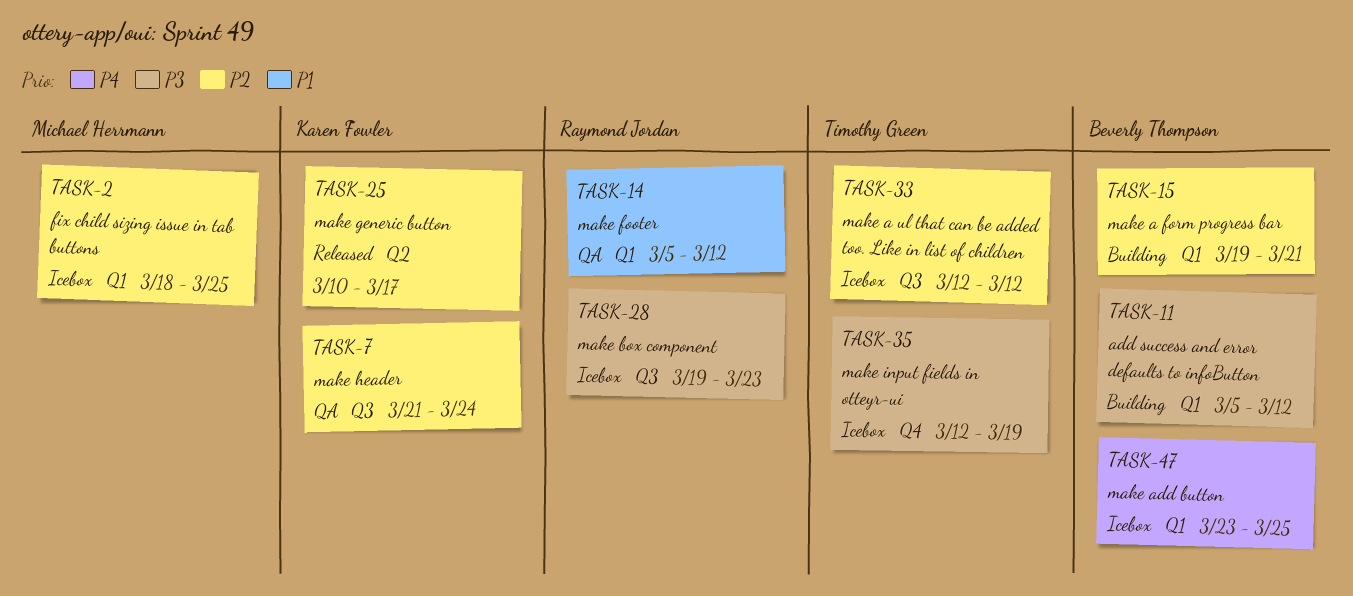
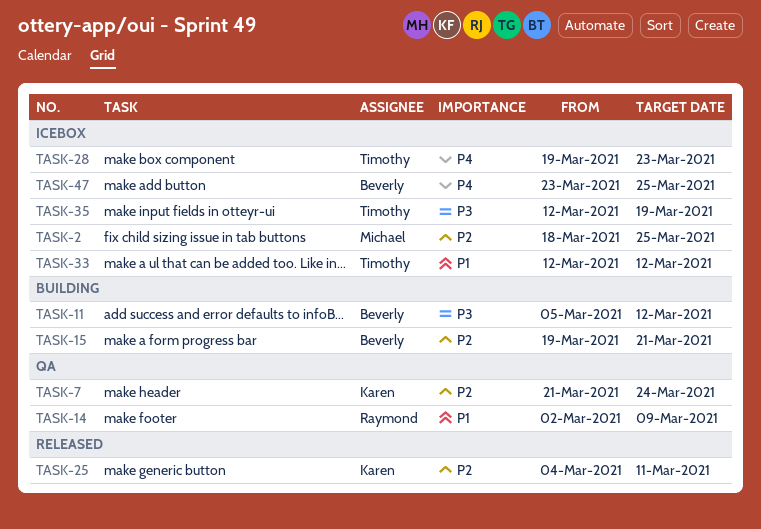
TASK-14, start: Mar 5 -> Mar 2
TASK-14, due: Mar 12 -> Mar 9
TASK-25, start: Mar 10 -> Mar 4
TASK-25, due: Mar 17 -> Mar 11
TASK-28, owner: Raymond Jordan -> Timothy Green
TASK-28, priority: P3 -> P4
TASK-33, priority: P2 -> P1

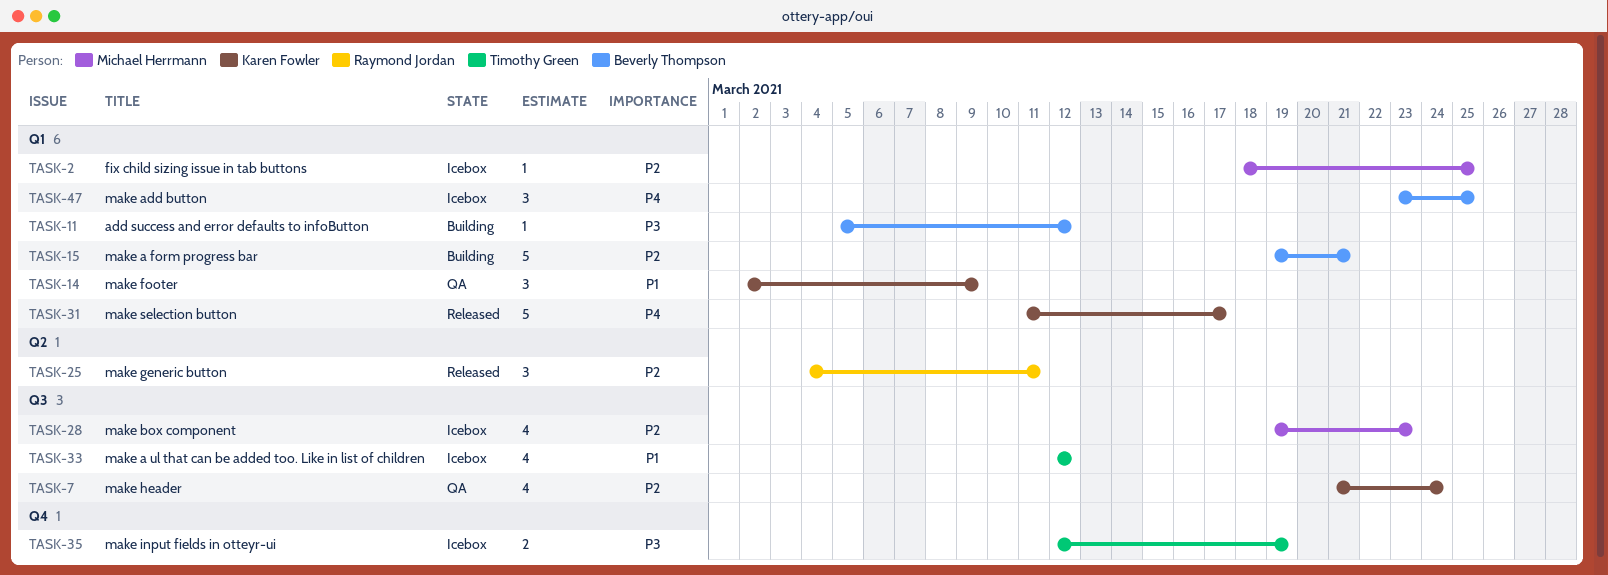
TASK-14, owner: Raymond Jordan -> Karen Fowler
TASK-25, owner: Karen Fowler -> Raymond Jordan
TASK-28, owner: Timothy Green -> Michael Herrmann
TASK-28, priority: P4 -> P2
TASK-31: none -> present

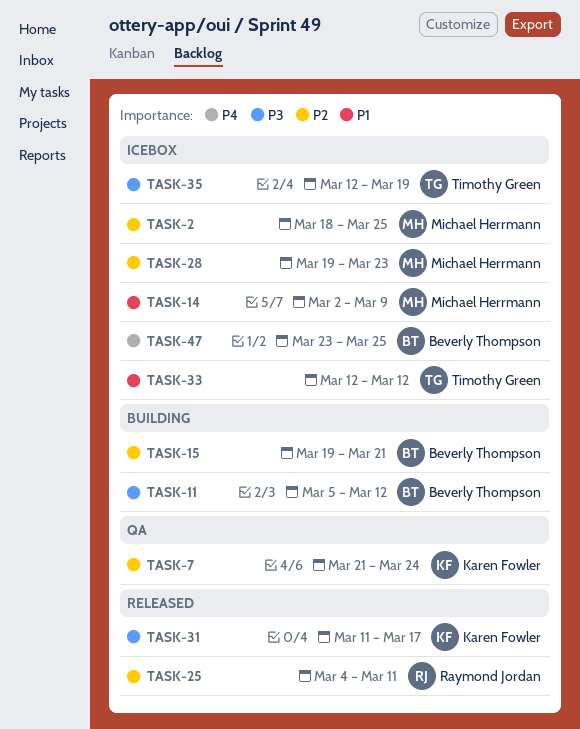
TASK-14, status: QA -> Icebox
TASK-14, owner: Karen Fowler -> Michael Herrmann
TASK-31, priority: P4 -> P3

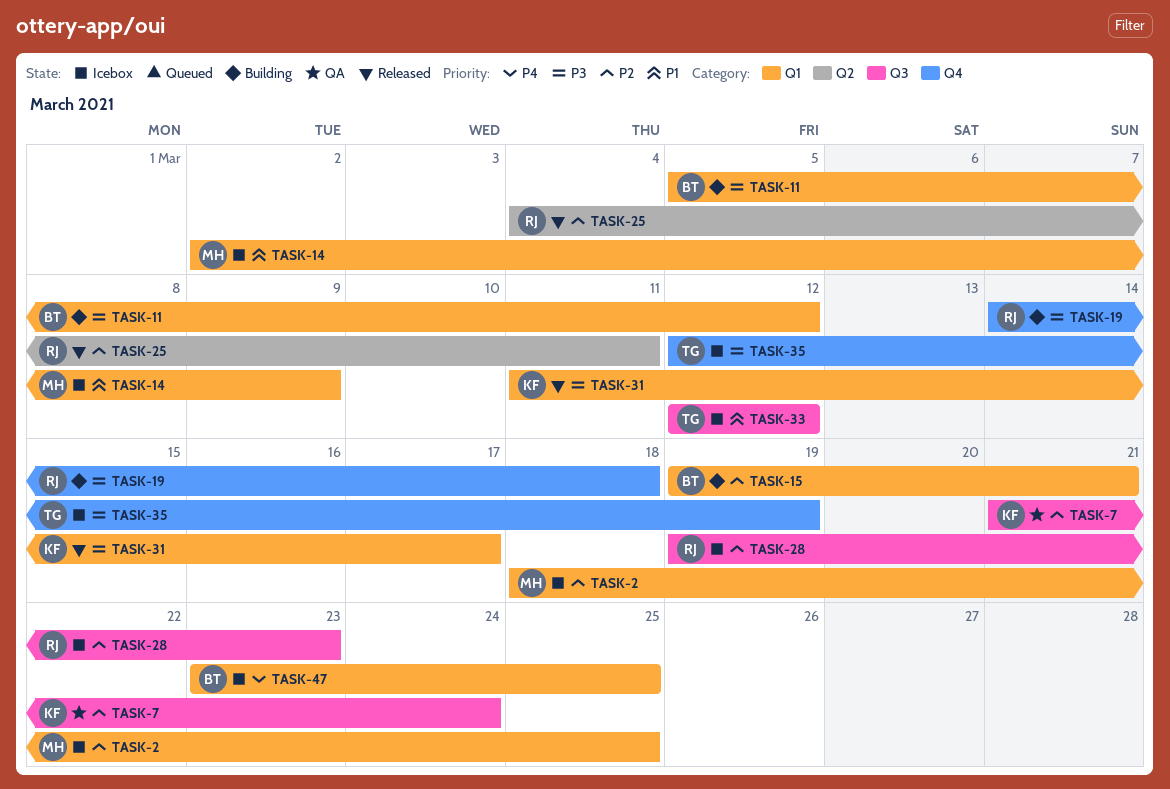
TASK-19: none -> present
TASK-28, owner: Michael Herrmann -> Raymond Jordan

